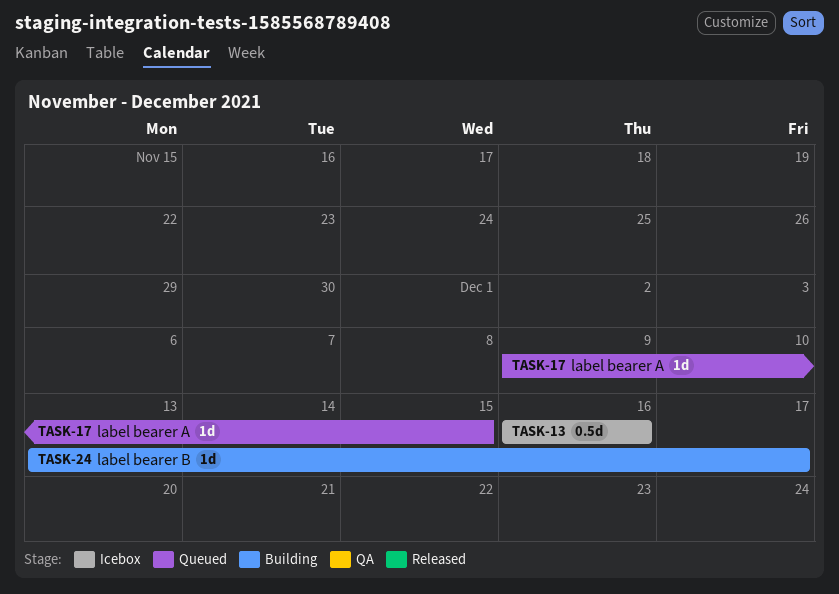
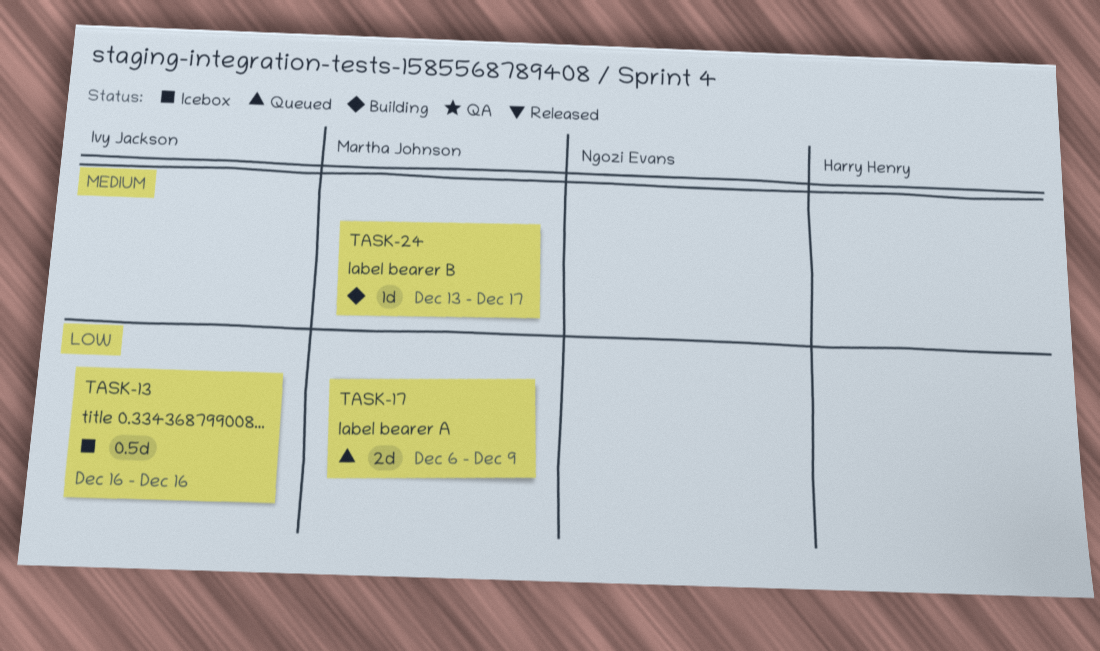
TASK-17, estimate: 1d -> 2d
TASK-17, start: Dec 9 -> Dec 6
TASK-17, due: Dec 15 -> Dec 9

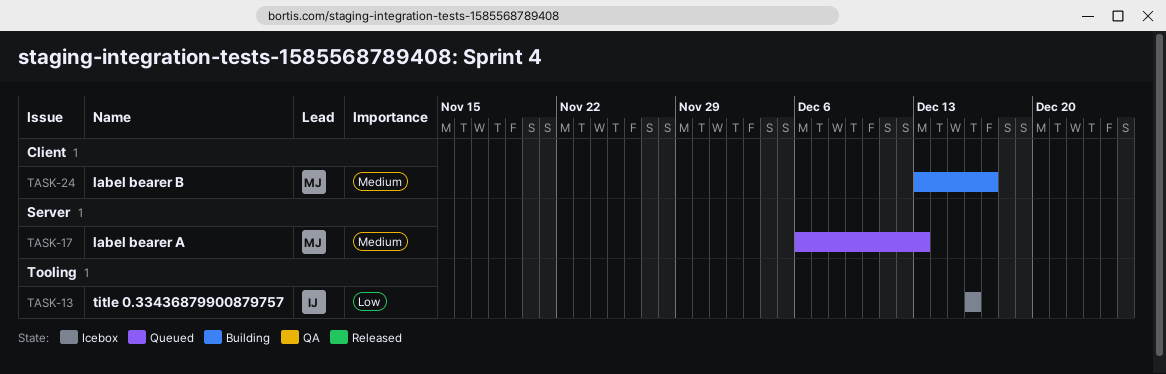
TASK-17, priority: Low -> Medium
TASK-17, due: Dec 9 -> Dec 13

